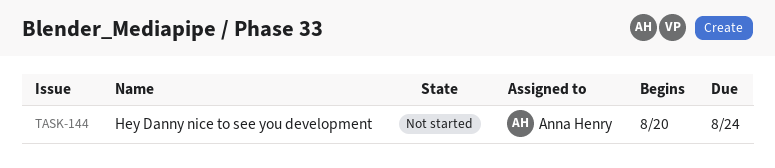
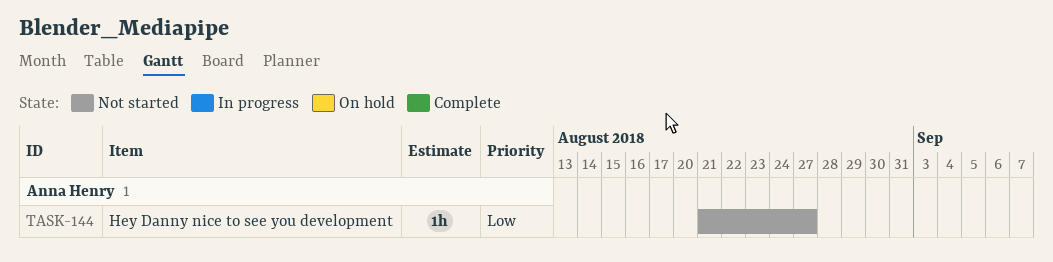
TASK-144, start: Aug 20 -> Aug 21
TASK-144, due: Aug 24 -> Aug 27

